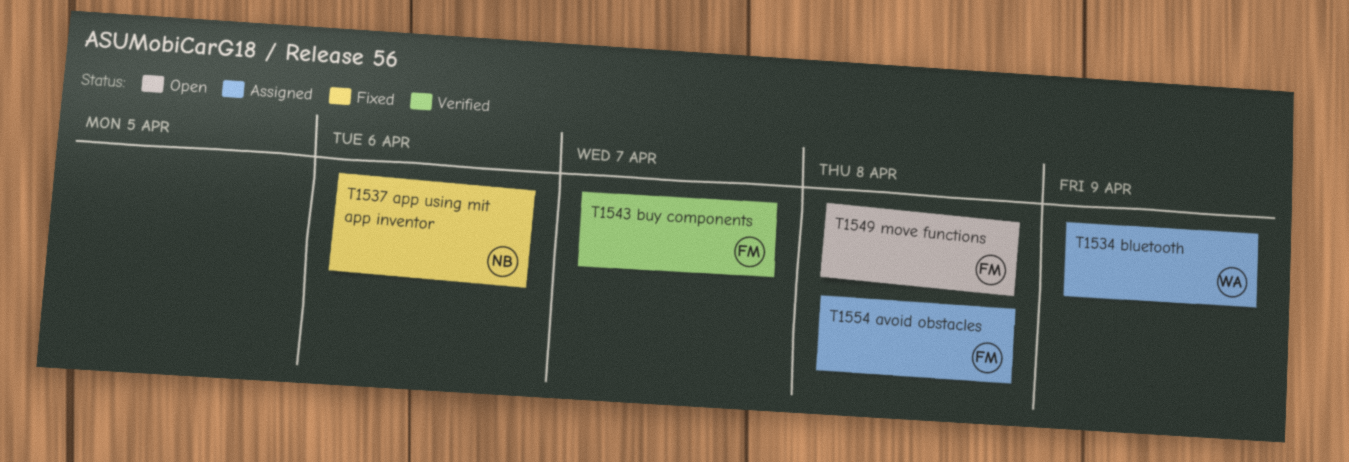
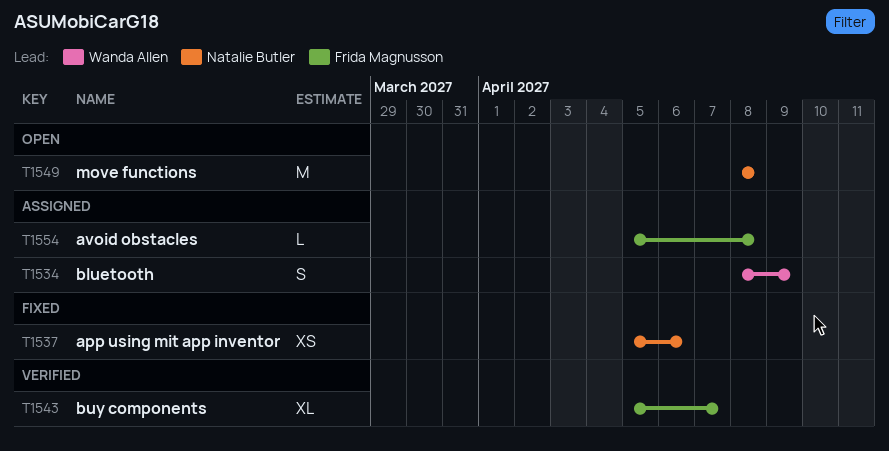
T1549, owner: Frida Magnusson -> Natalie Butler

